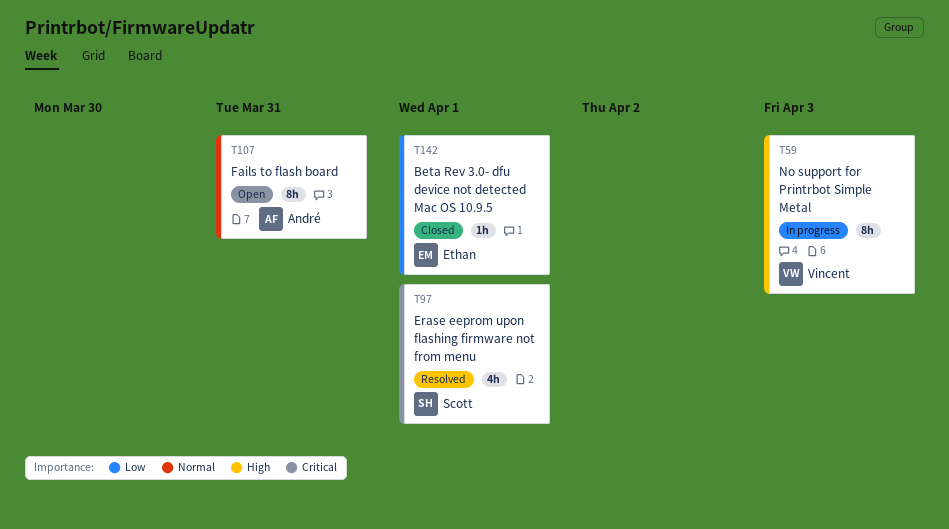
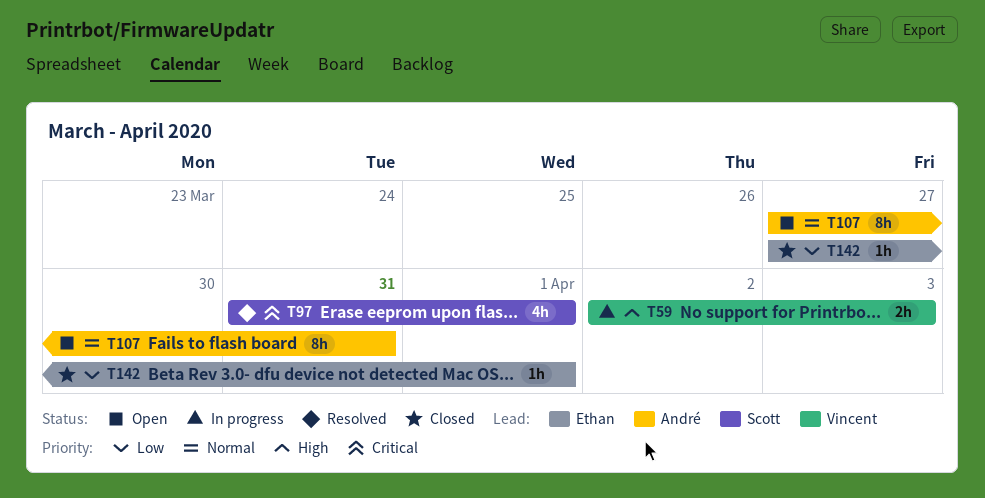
T59, estimate: 8h -> 2h

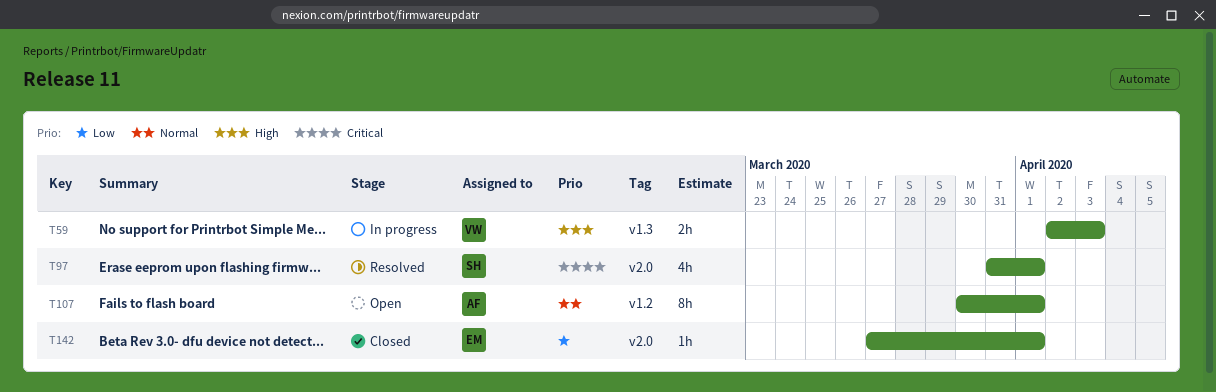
T107, start: Mar 27 -> Mar 30
T107, due: Mar 31 -> Apr 1

